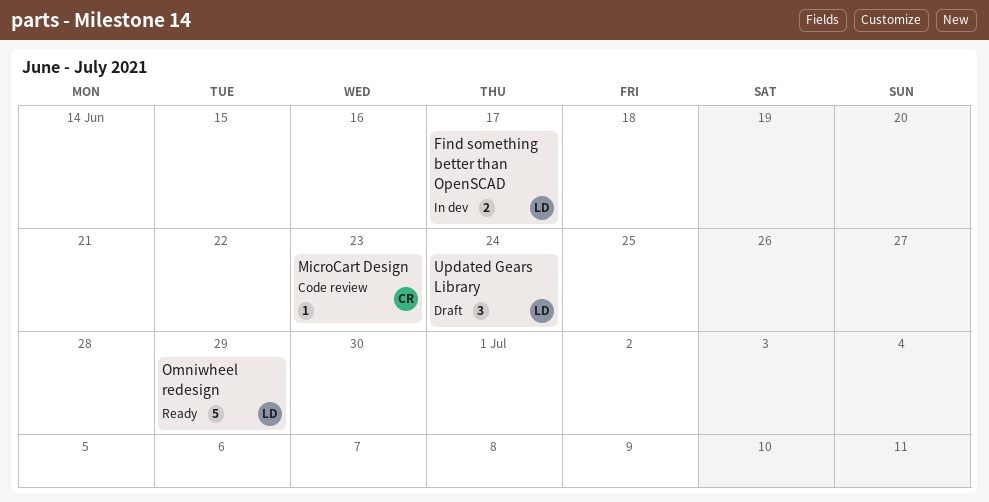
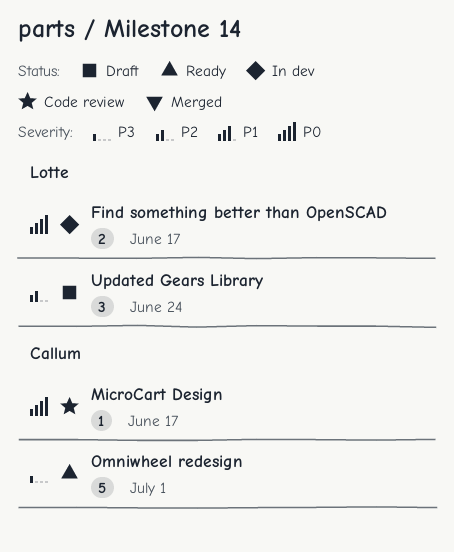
MicroCart Design, due: Jun 23 -> Jun 17
Omniwheel redesign, owner: Lotte -> Callum
Omniwheel redesign, due: Jun 29 -> Jul 1

